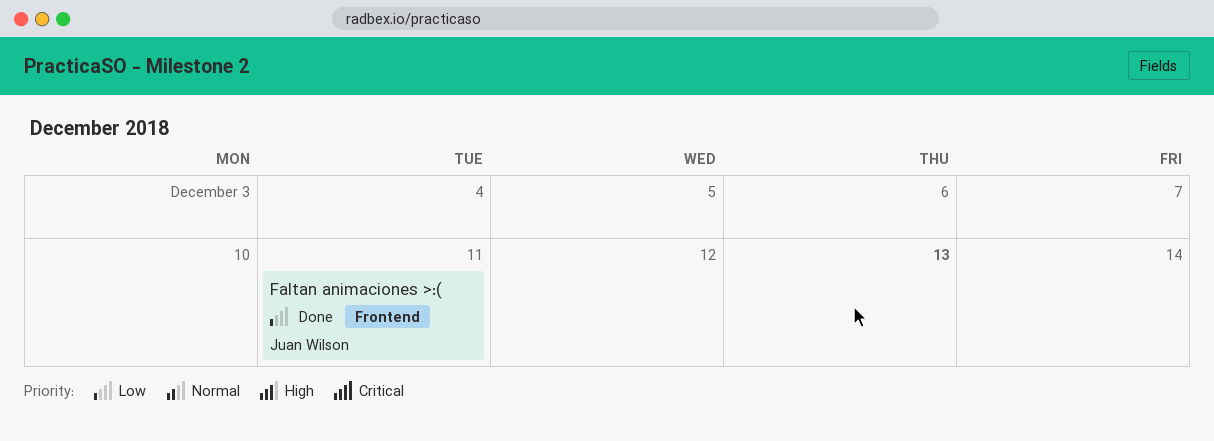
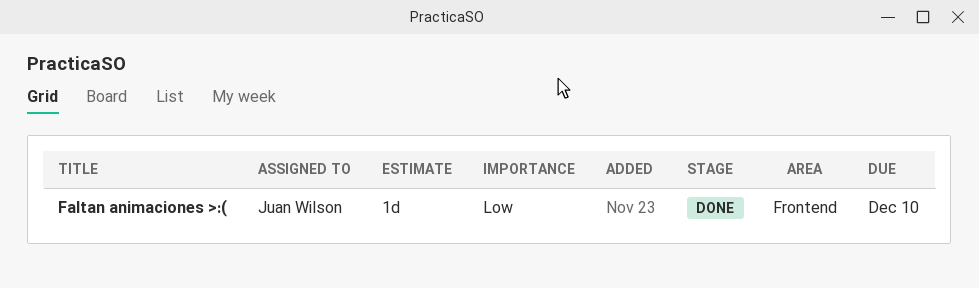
Faltan animaciones >:(, due: Dec 11 -> Dec 10

